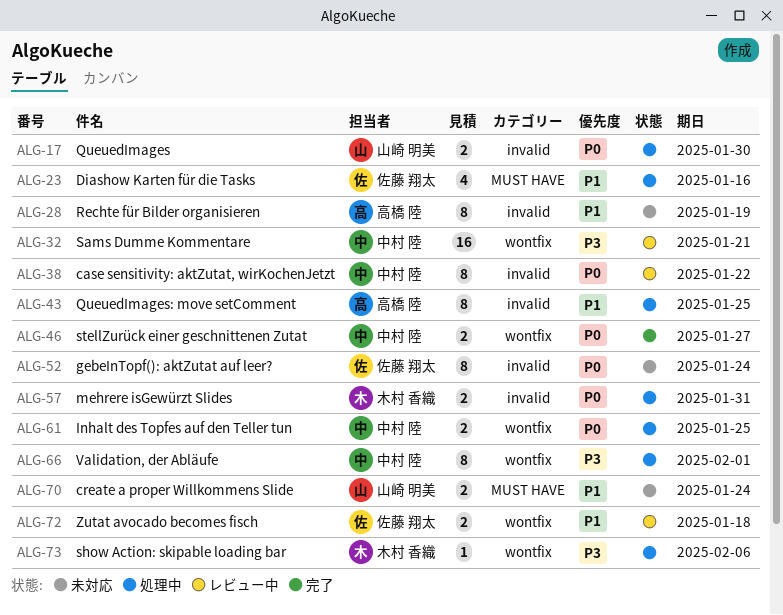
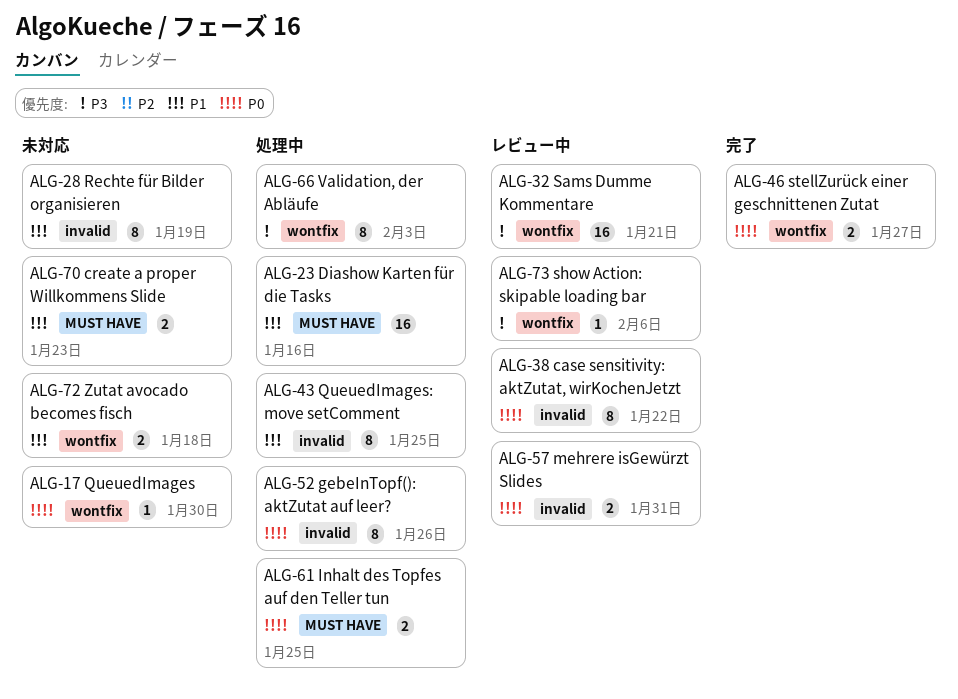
ALG-17, status: 処理中 -> 未対応
ALG-17, label: invalid -> wontfix
ALG-17, estimate: 2 -> 1
ALG-23, estimate: 4 -> 16
ALG-52, status: 未対応 -> 処理中
ALG-52, due: Jan 24 -> Jan 26
ALG-57, status: 処理中 -> レビュー中
ALG-61, label: wontfix -> MUST HAVE
ALG-66, due: Feb 1 -> Feb 3
ALG-70, due: Jan 24 -> Jan 23
ALG-72, status: レビュー中 -> 未対応
ALG-73, status: 処理中 -> レビュー中

